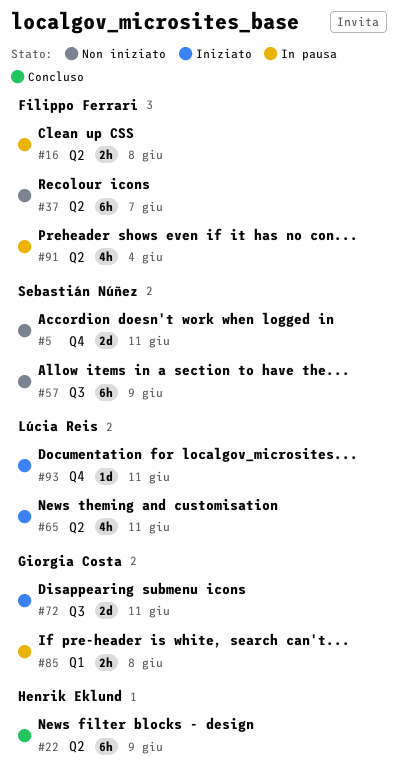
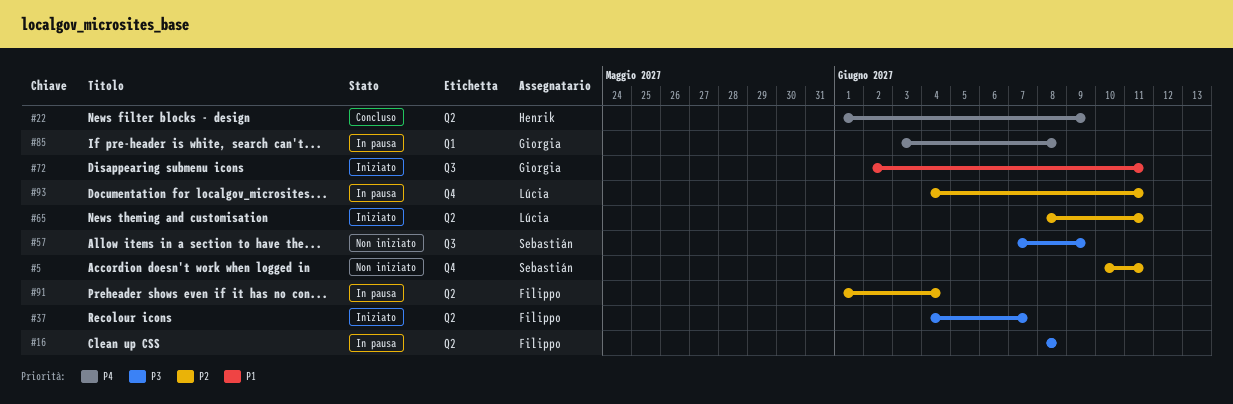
#37, status: Non iniziato -> Iniziato
#93, status: Iniziato -> In pausa

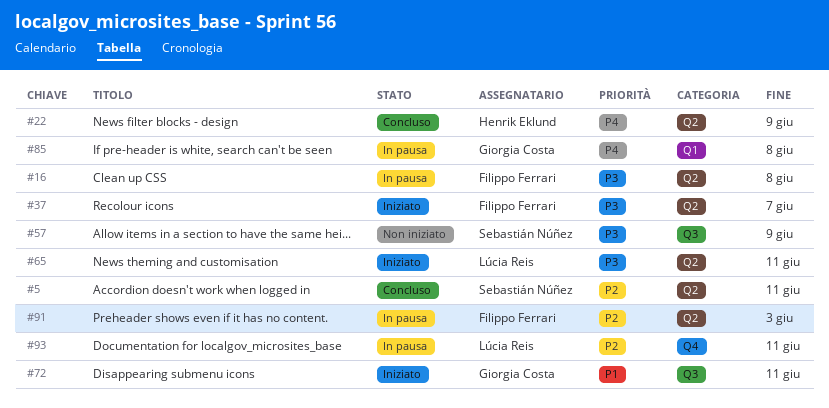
#5, status: Non iniziato -> Concluso
#5, label: Q4 -> Q2
#65, priority: P2 -> P3
#91, due: Jun 4 -> Jun 3

